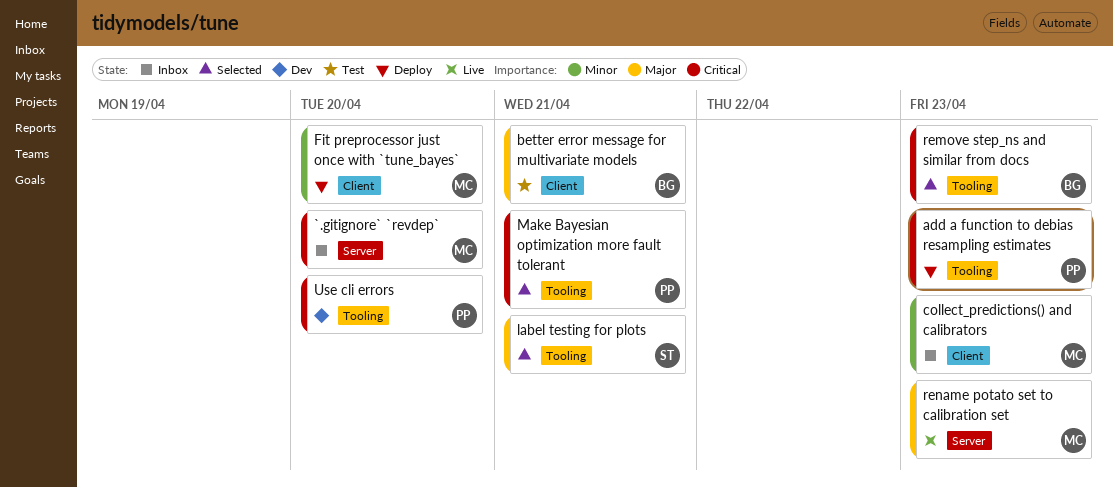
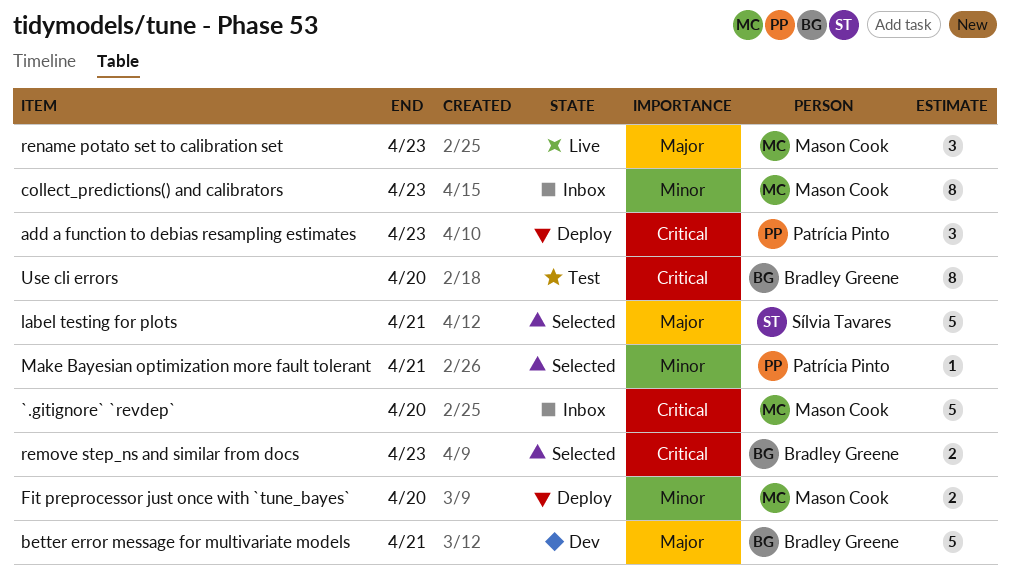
better error message for multivariate models, status: Test -> Dev
Make Bayesian optimization more fault tolerant, priority: Critical -> Minor
Use cli errors, status: Dev -> Test
Use cli errors, owner: Patrícia Pinto -> Bradley Greene

